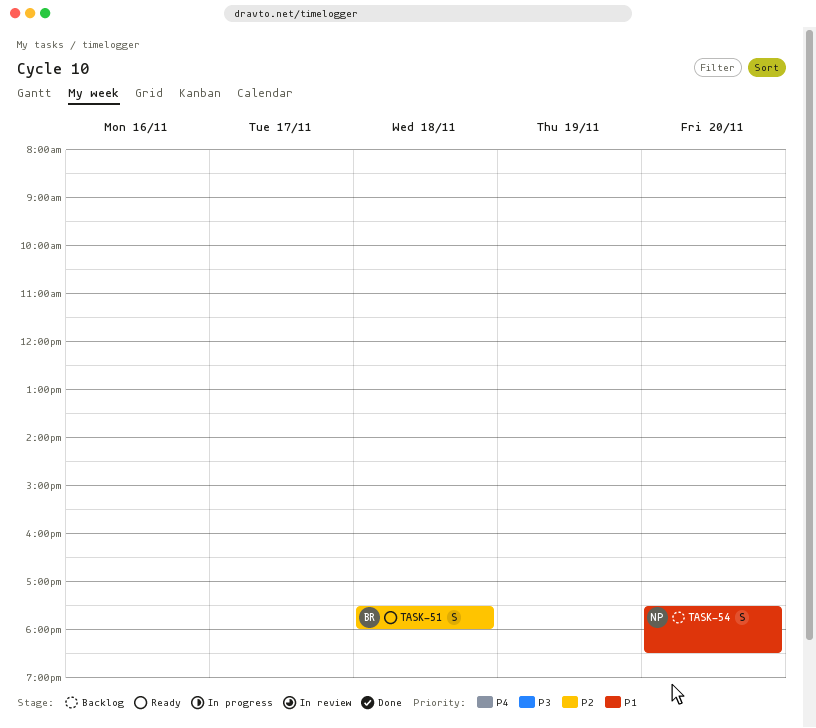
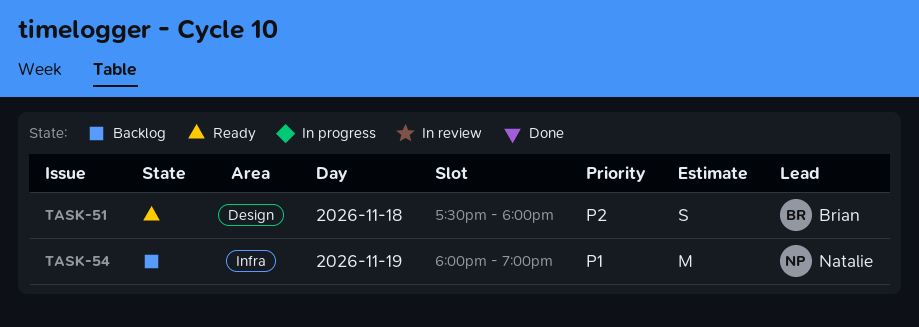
TASK-54, estimate: S -> M
TASK-54, day: Nov 20 -> Nov 19
TASK-54, begins: 17:30 -> 18:00
TASK-54, ends: 18:30 -> 19:00

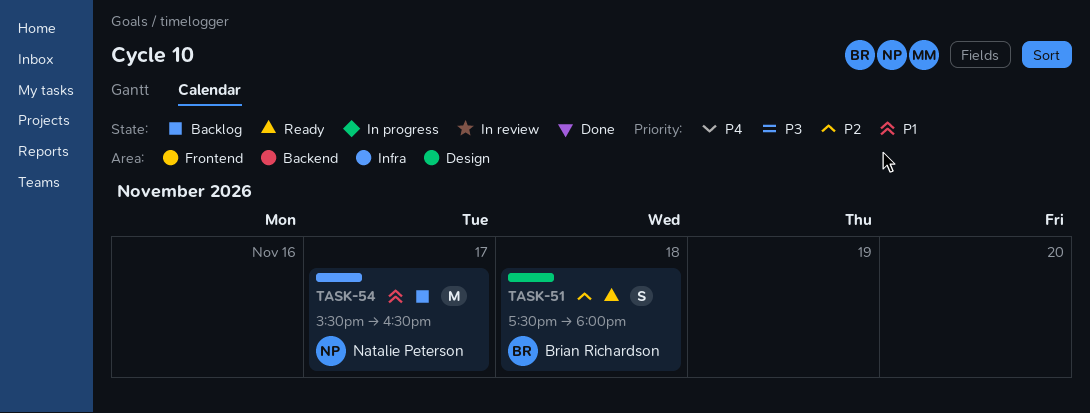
TASK-54, day: Nov 19 -> Nov 17
TASK-54, begins: 18:00 -> 15:30
TASK-54, ends: 19:00 -> 16:30

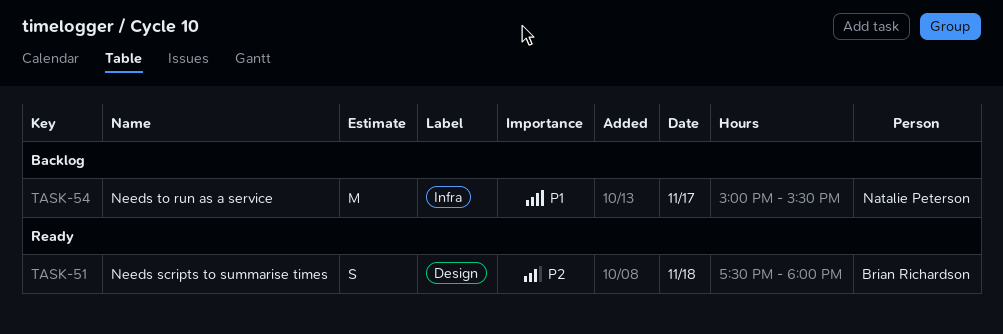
TASK-54, begins: 15:30 -> 15:00
TASK-54, ends: 16:30 -> 15:30

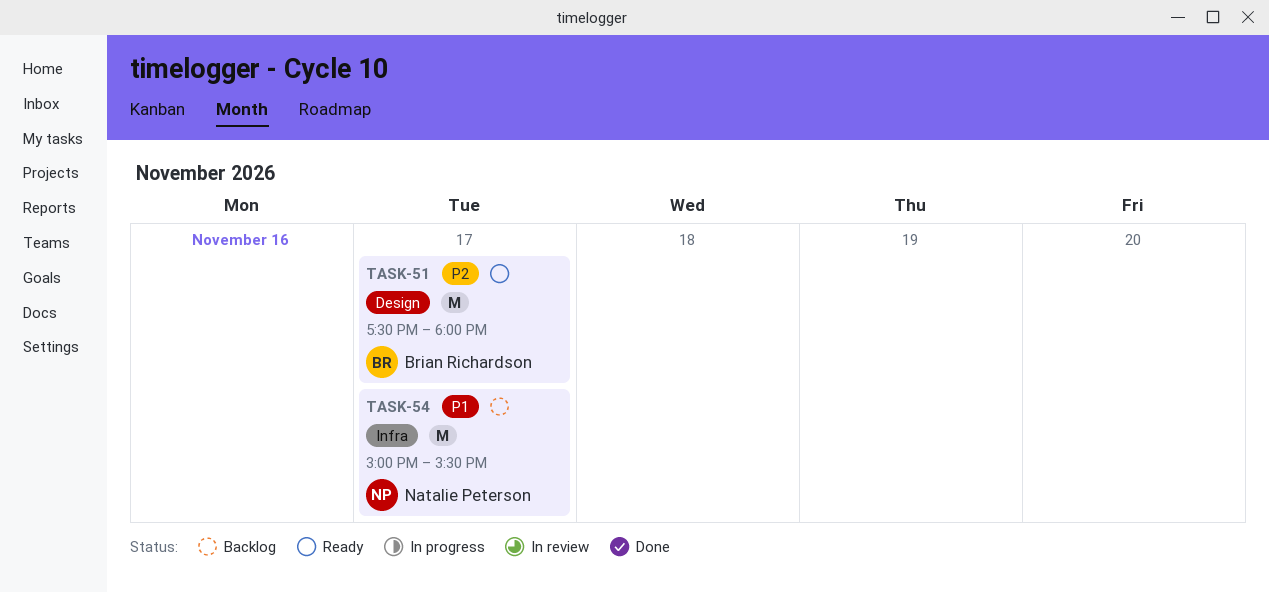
TASK-51, estimate: S -> M
TASK-51, day: Nov 18 -> Nov 17

